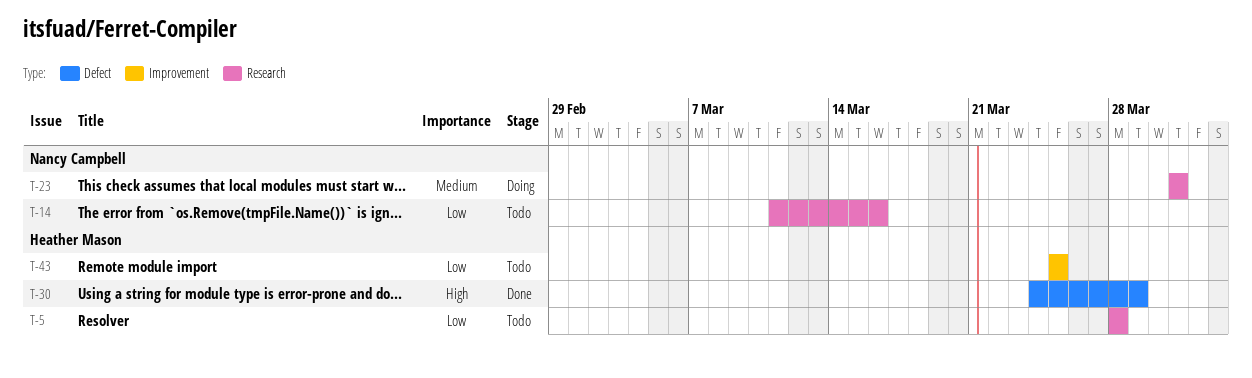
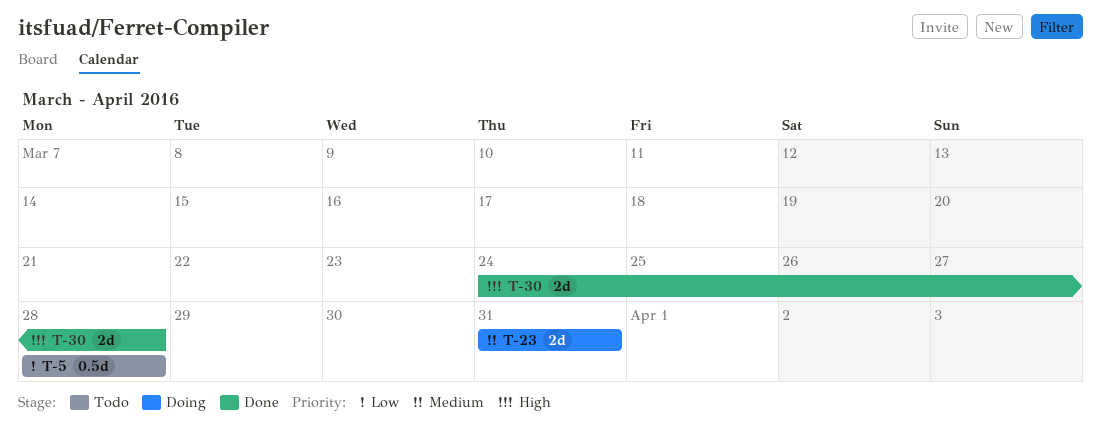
T-14: present -> none
T-30, due: Mar 29 -> Mar 28
T-43: present -> none

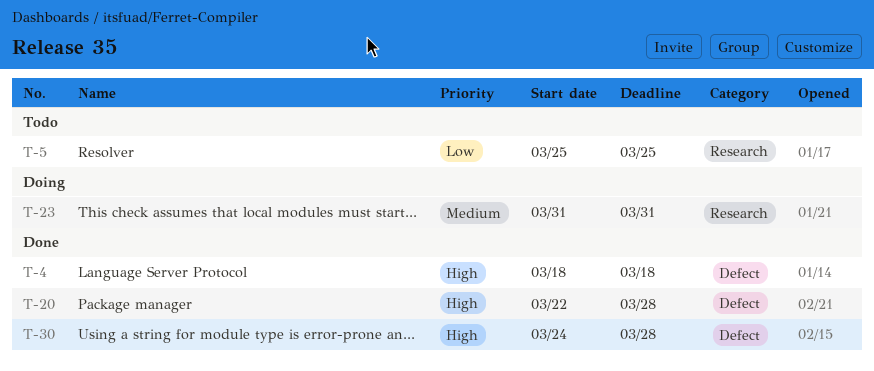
T-4: none -> present
T-5, start: Mar 28 -> Mar 25
T-5, due: Mar 28 -> Mar 25
T-20: none -> present

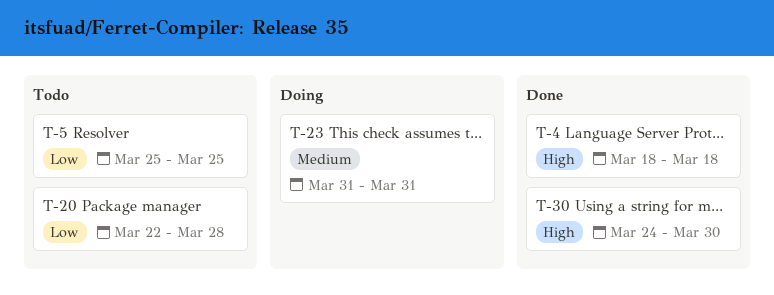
T-20, status: Done -> Todo
T-20, priority: High -> Low
T-30, due: Mar 28 -> Mar 30

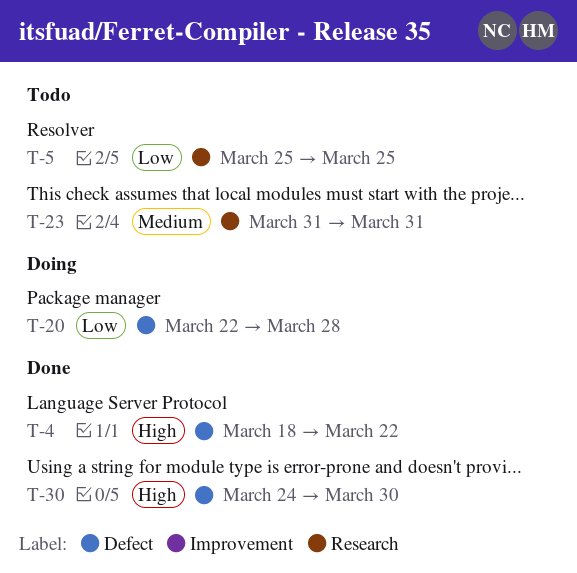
T-4, due: Mar 18 -> Mar 22
T-20, status: Todo -> Doing
T-23, status: Doing -> Todo

